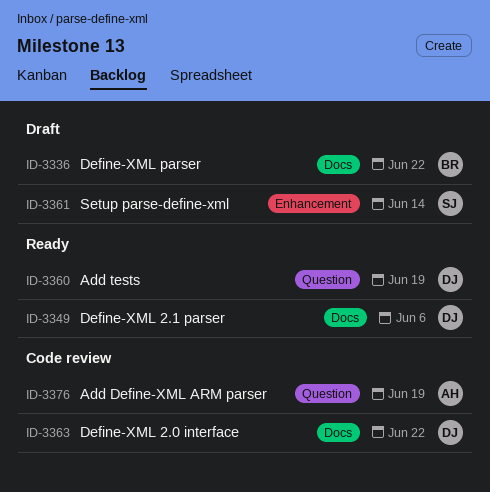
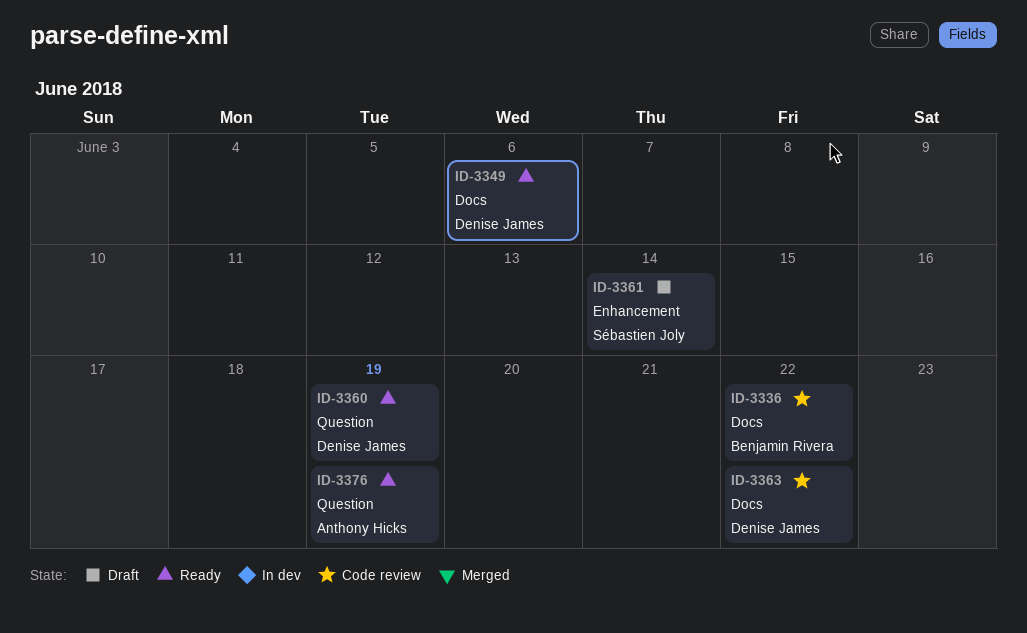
ID-3336, status: Draft -> Code review
ID-3376, status: Code review -> Ready

